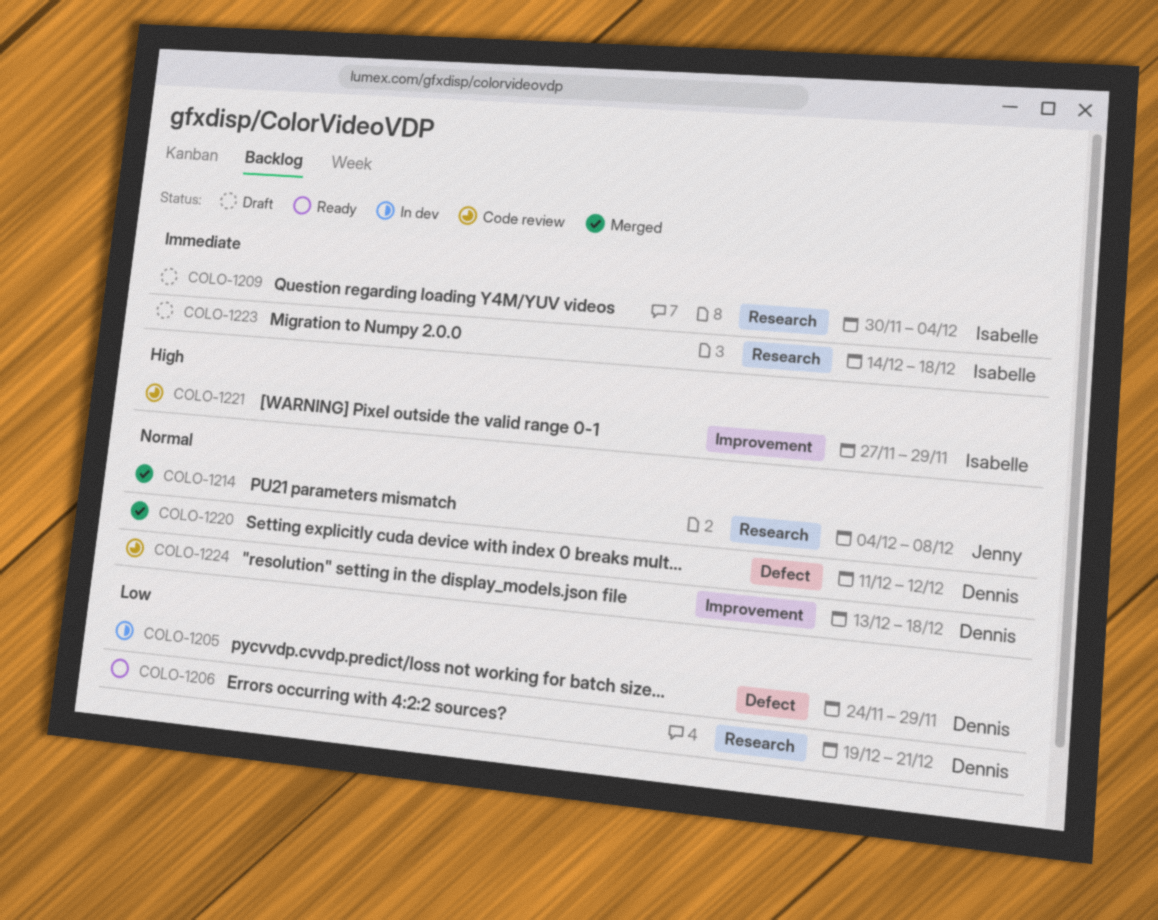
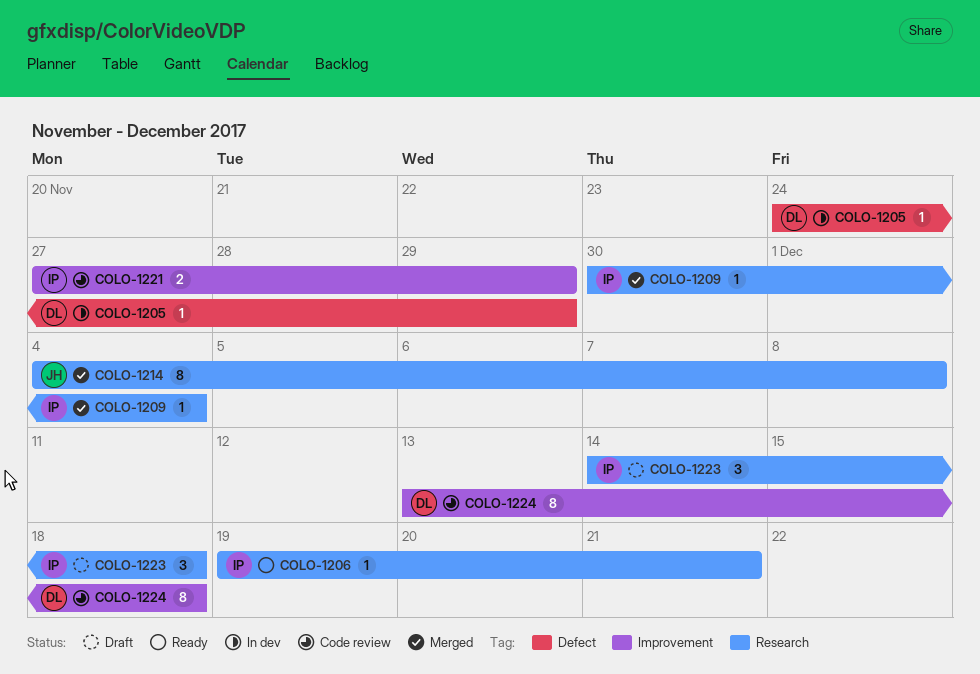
COLO-1206, owner: Dennis -> Isabelle
COLO-1209, status: Draft -> Merged
COLO-1220: present -> none

